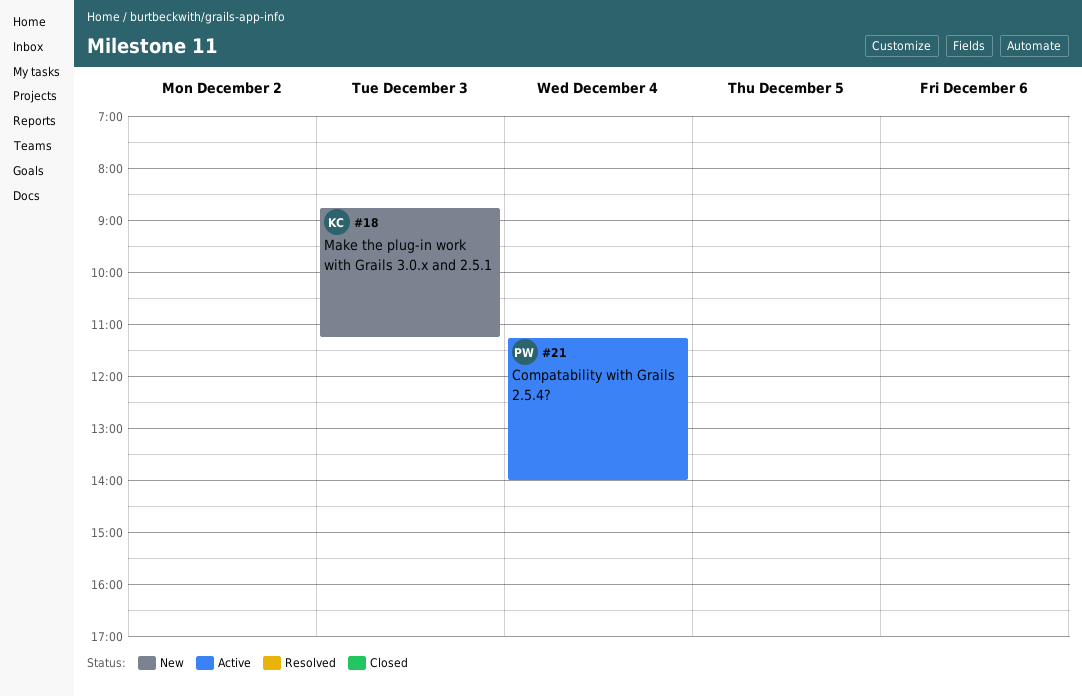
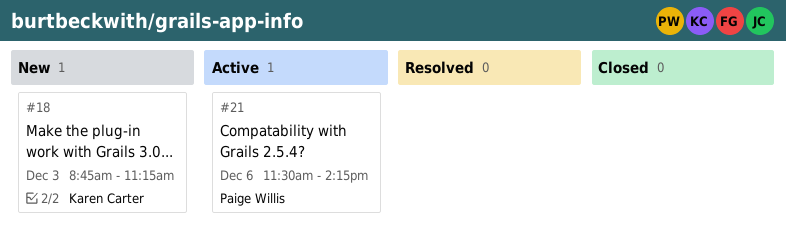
#21, day: Dec 4 -> Dec 6
#21, begins: 11:15 -> 11:30
#21, ends: 14:00 -> 14:15

